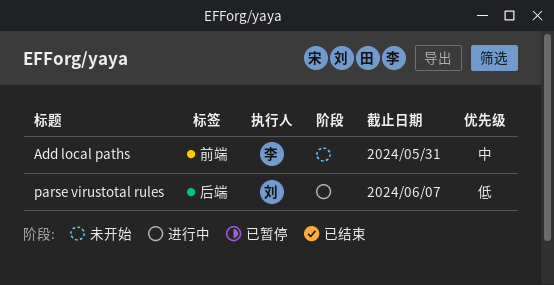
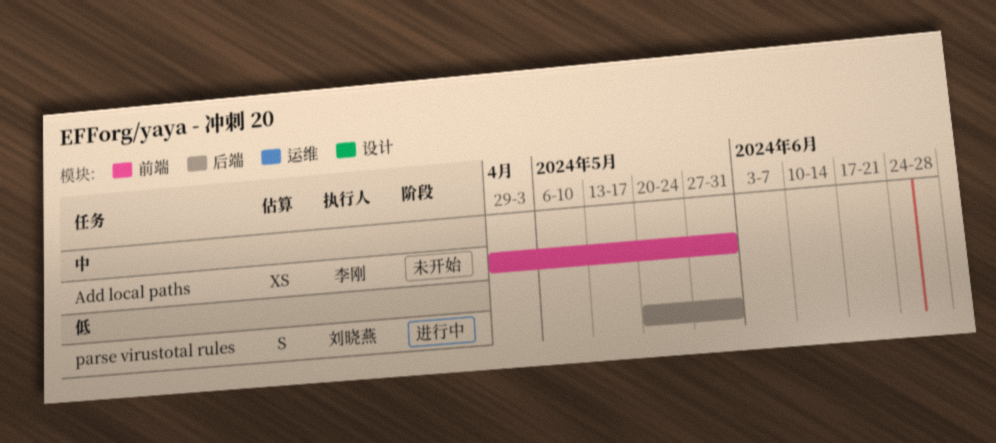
parse virustotal rules, due: Jun 7 -> May 31

